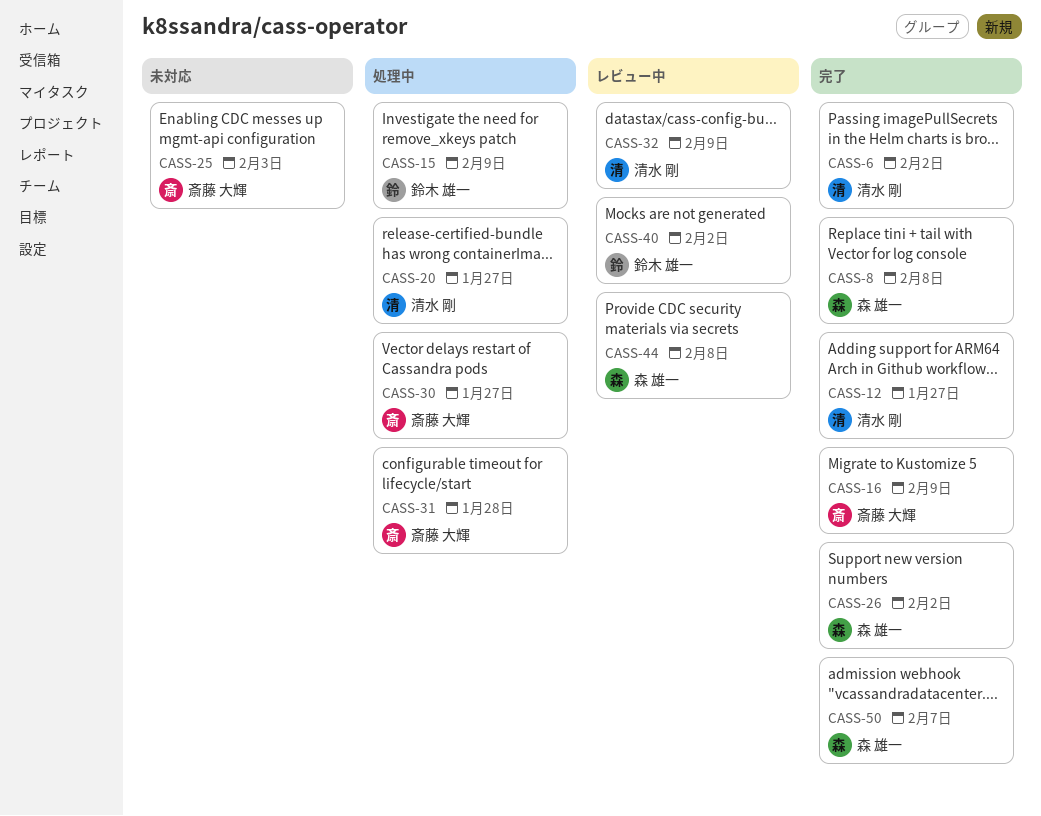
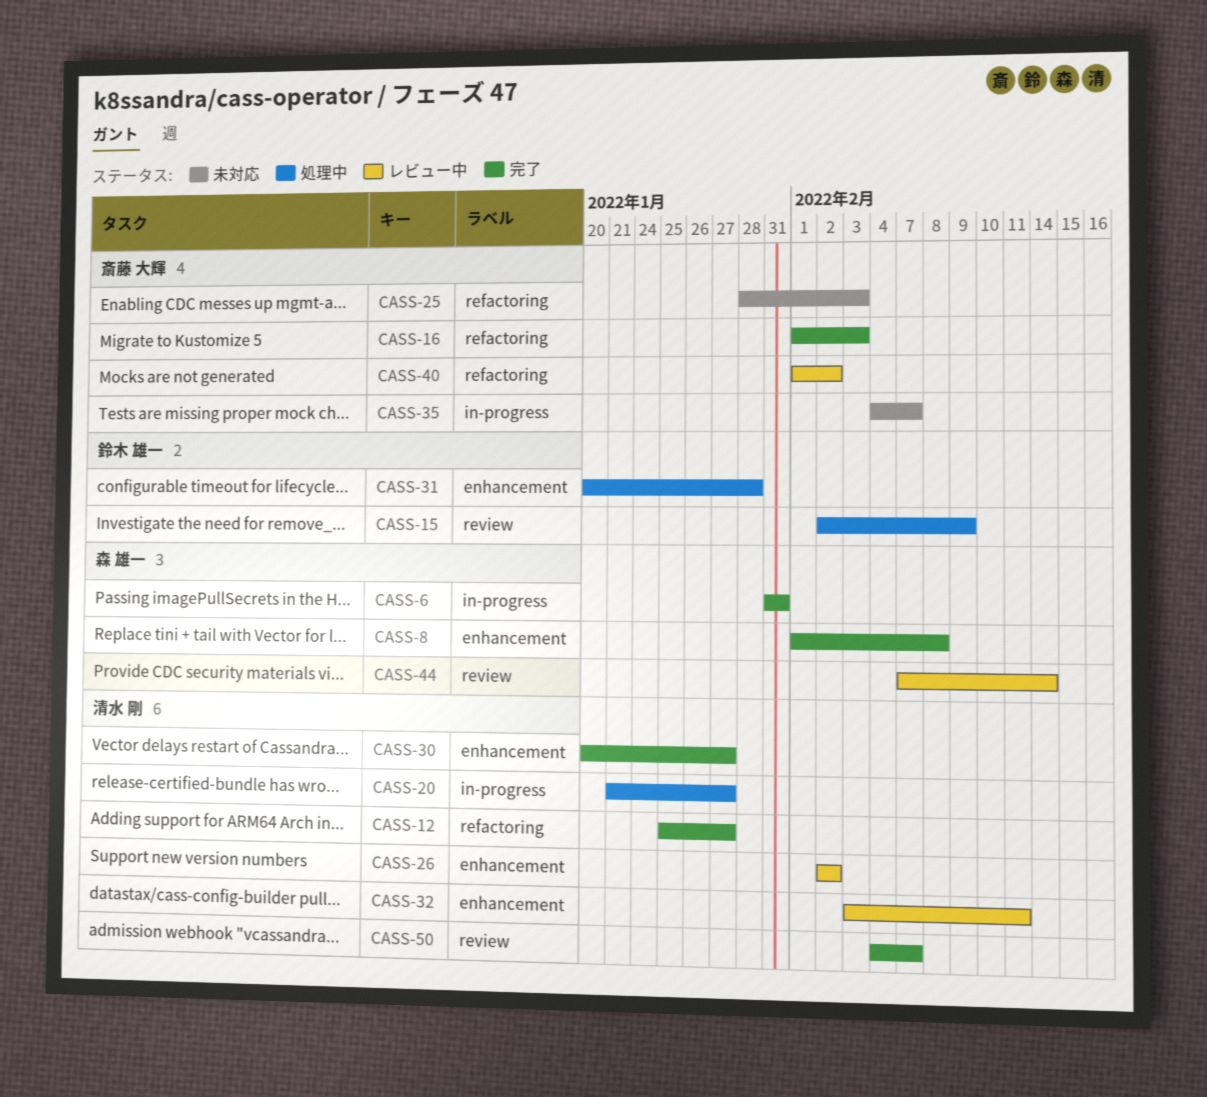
CASS-6, owner: 清水 剛 -> 森 雄一
CASS-6, due: Feb 2 -> Jan 31
CASS-16, due: Feb 9 -> Feb 3
CASS-26, status: 完了 -> レビュー中
CASS-26, owner: 森 雄一 -> 清水 剛
CASS-30, status: 処理中 -> 完了
CASS-30, owner: 斎藤 大輝 -> 清水 剛
CASS-31, owner: 斎藤 大輝 -> 鈴木 雄一
CASS-32, due: Feb 9 -> Feb 11
CASS-35: none -> present
CASS-40, owner: 鈴木 雄一 -> 斎藤 大輝
CASS-44, due: Feb 8 -> Feb 14
CASS-50, owner: 森 雄一 -> 清水 剛

